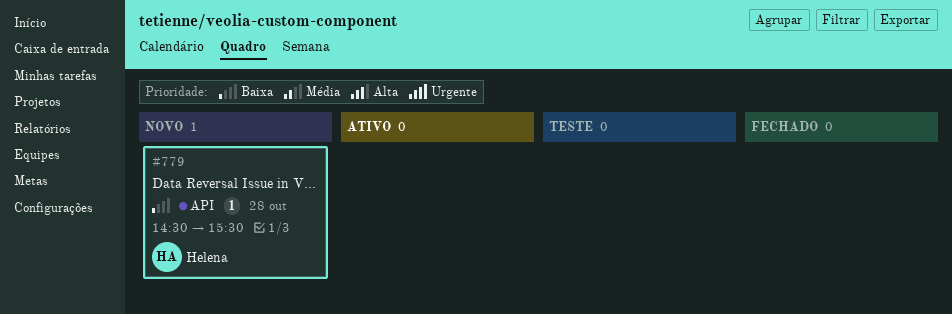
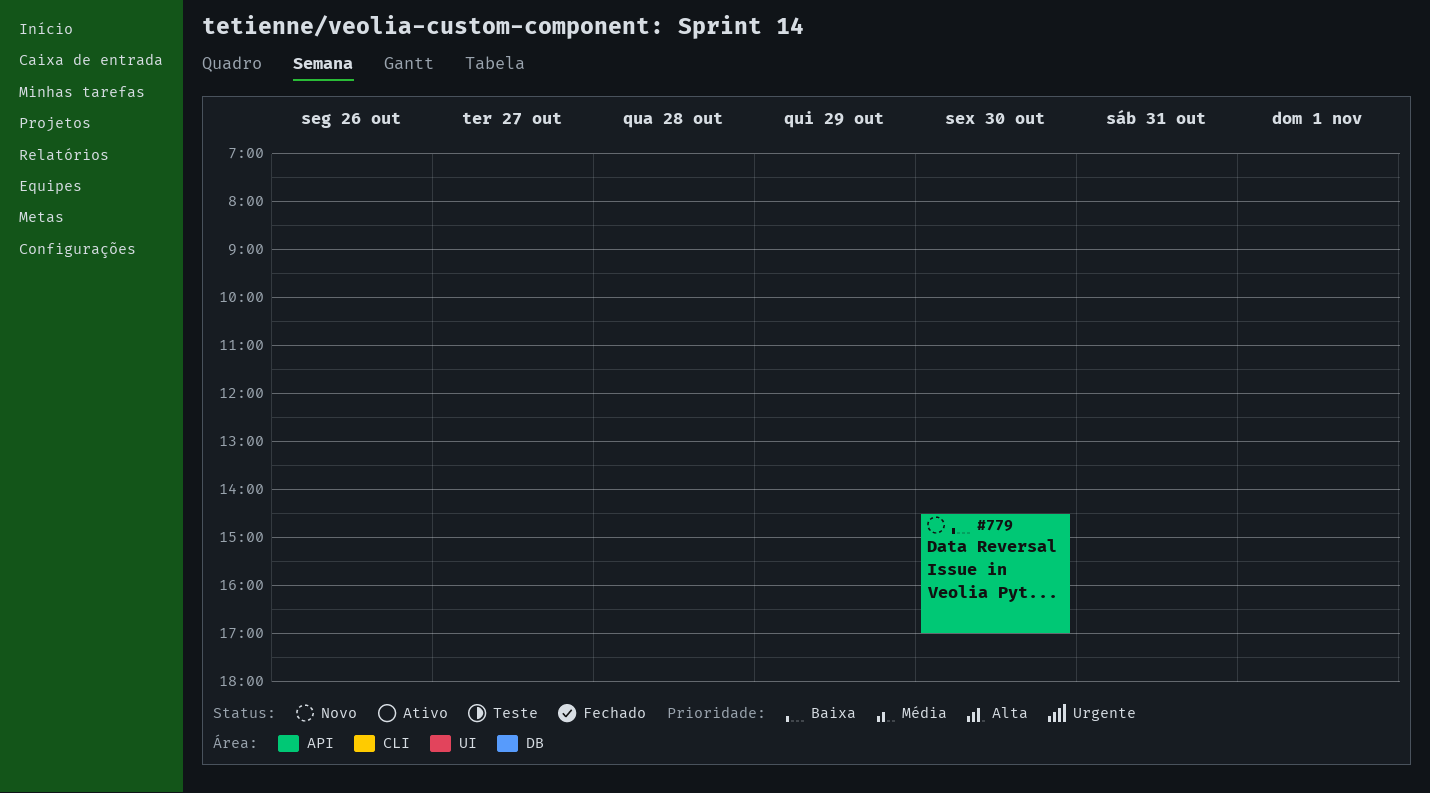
#779, day: Oct 28 -> Oct 30
#779, ends: 15:30 -> 17:00

